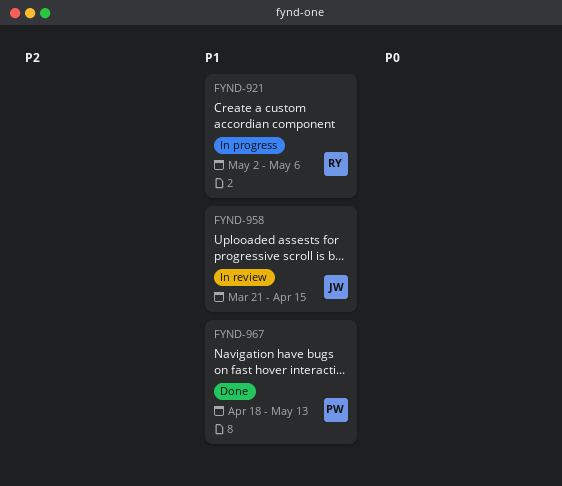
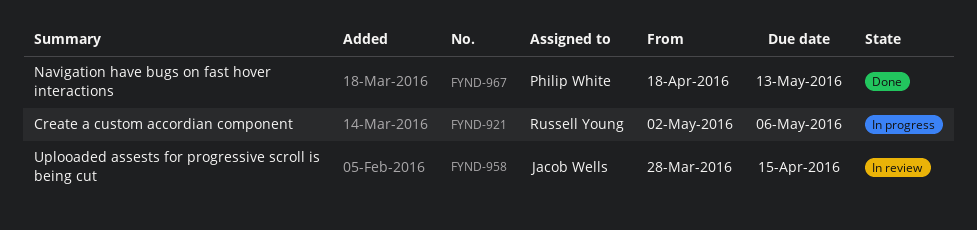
FYND-958, start: Mar 21 -> Mar 28

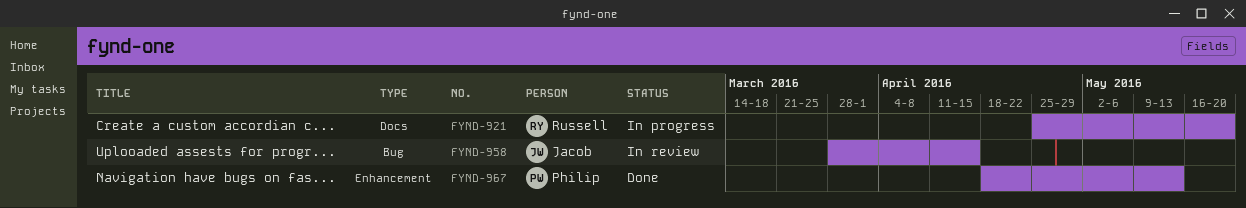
FYND-921, start: May 2 -> Apr 25
FYND-921, due: May 6 -> May 20

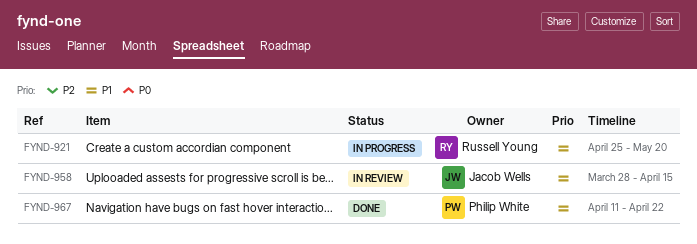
FYND-967, start: Apr 18 -> Apr 11
FYND-967, due: May 13 -> Apr 22

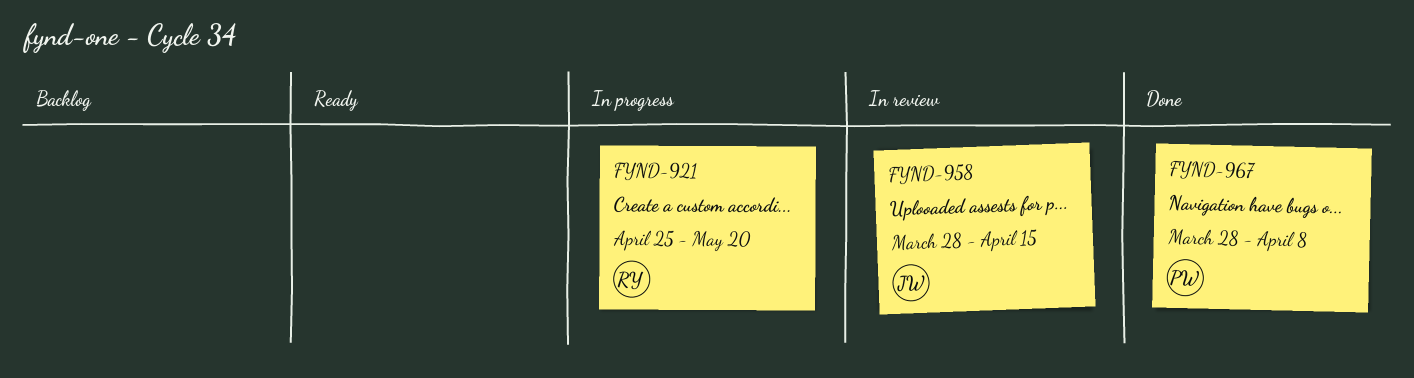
FYND-967, start: Apr 11 -> Mar 28
FYND-967, due: Apr 22 -> Apr 8

